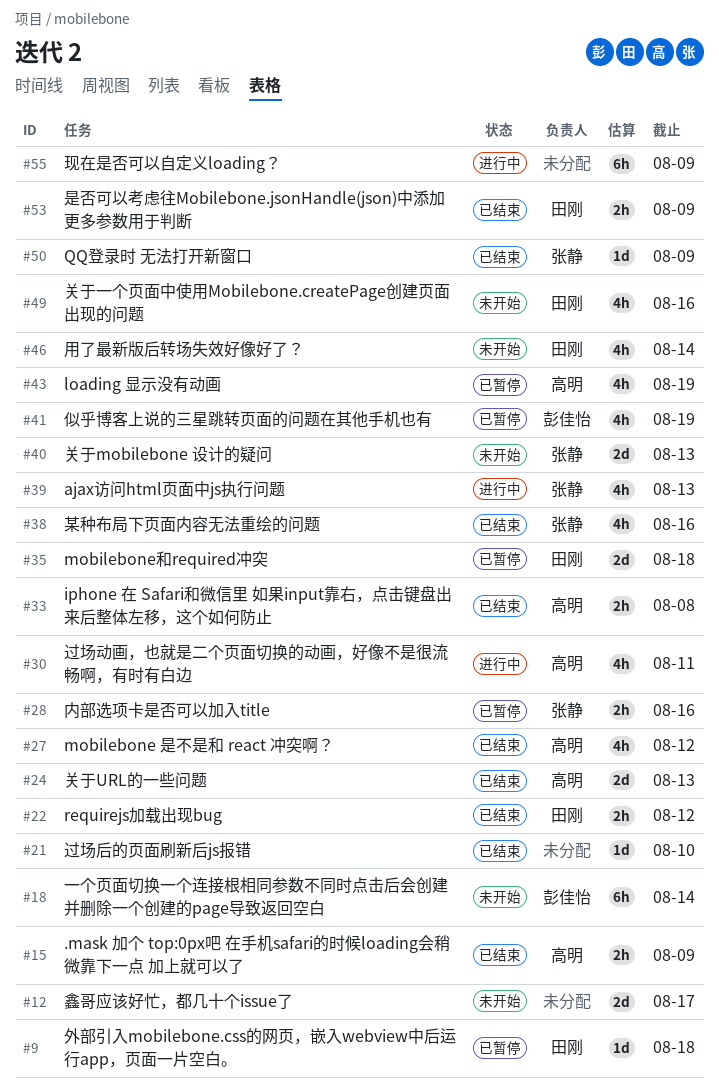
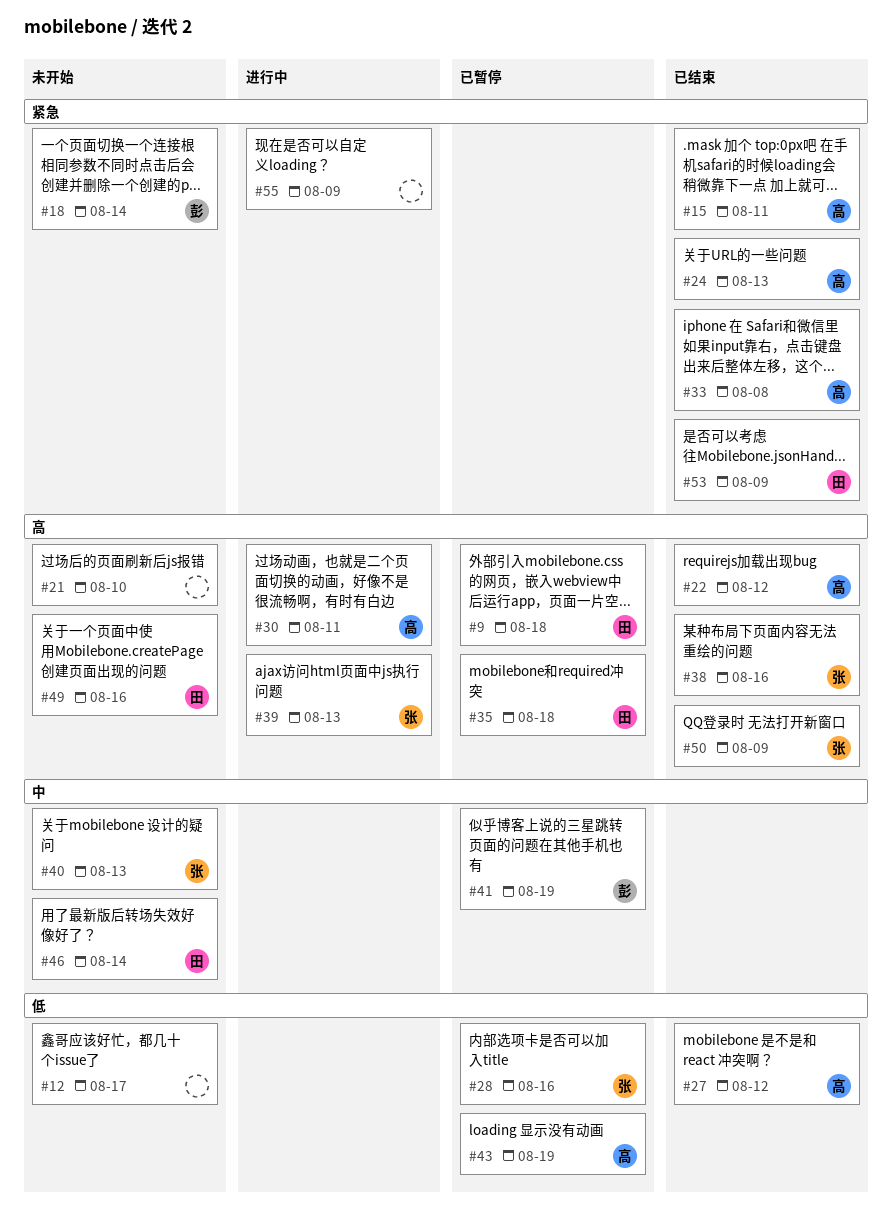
#15, due: Aug 9 -> Aug 11
#21, status: 已结束 -> 未开始
#22, owner: 田刚 -> 高明

